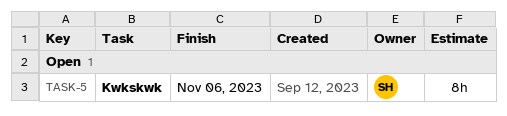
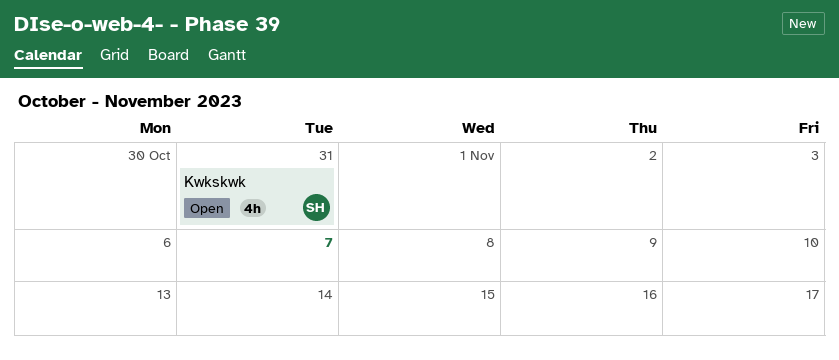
Kwkskwk, estimate: 8h -> 4h
Kwkskwk, due: Nov 6 -> Oct 31

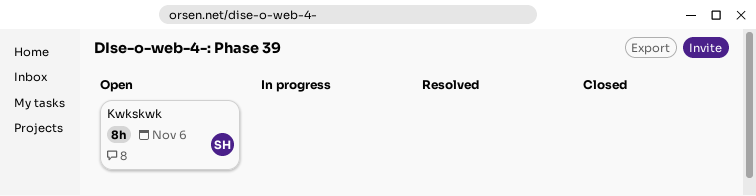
Kwkskwk, estimate: 4h -> 8h
Kwkskwk, due: Oct 31 -> Nov 6

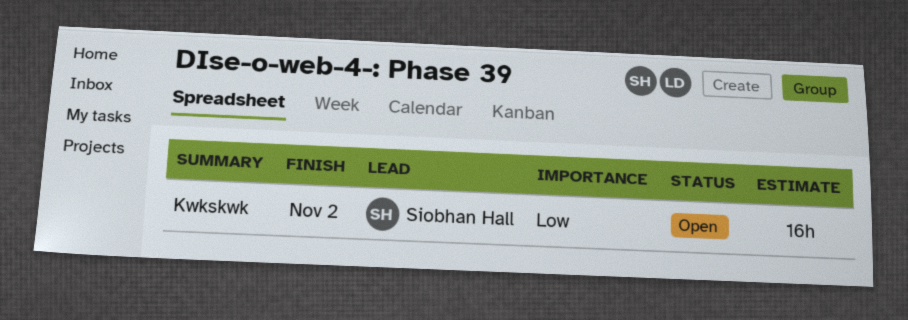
Kwkskwk, estimate: 8h -> 16h
Kwkskwk, due: Nov 6 -> Nov 2

